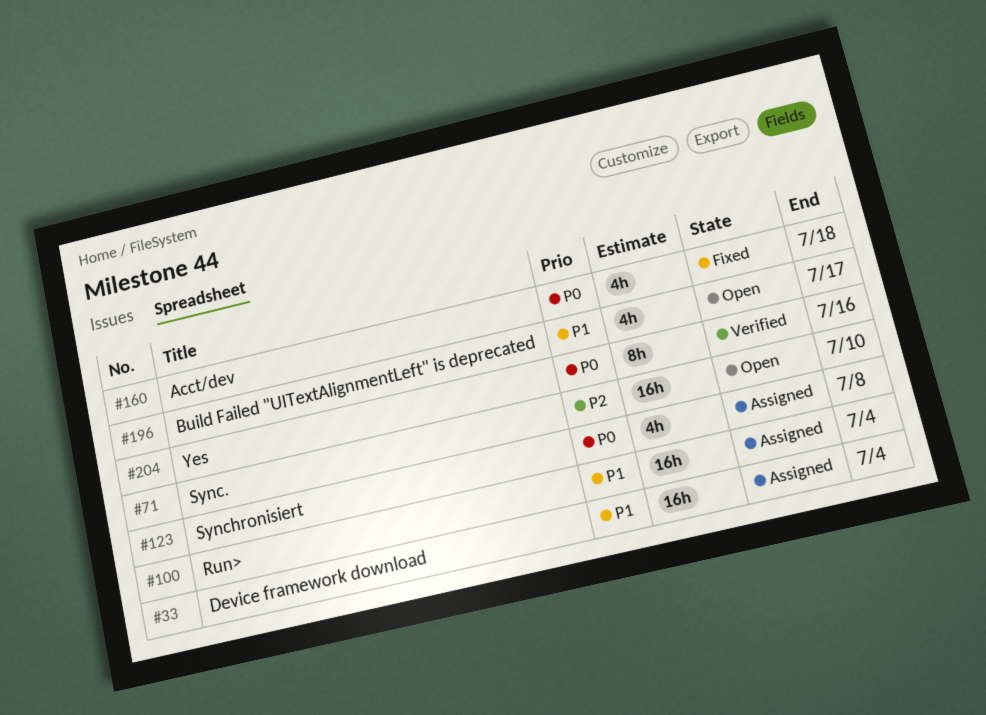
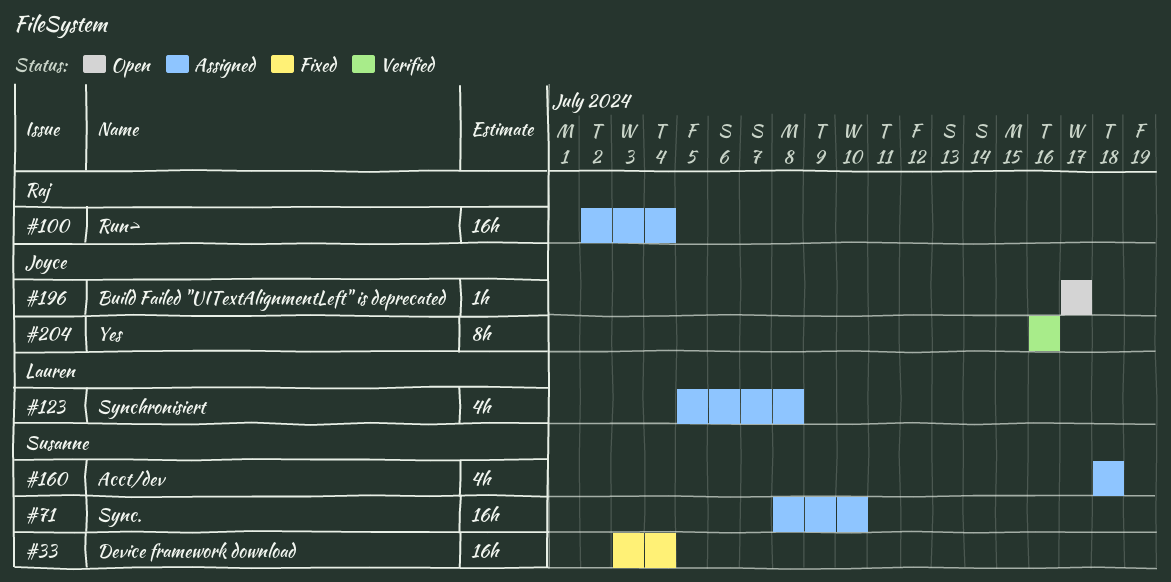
#33, status: Assigned -> Fixed
#71, status: Open -> Assigned
#160, status: Fixed -> Assigned
#196, estimate: 4h -> 1h

